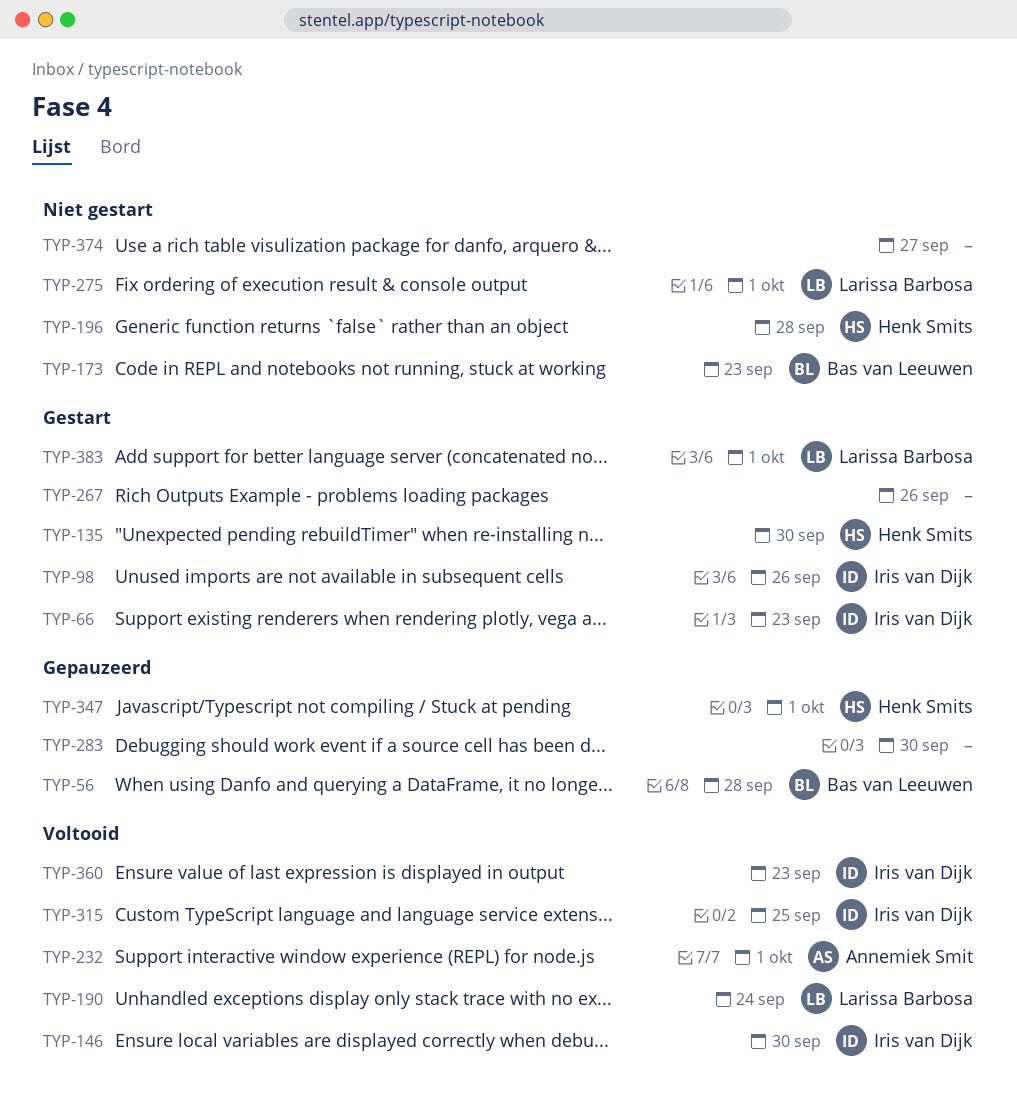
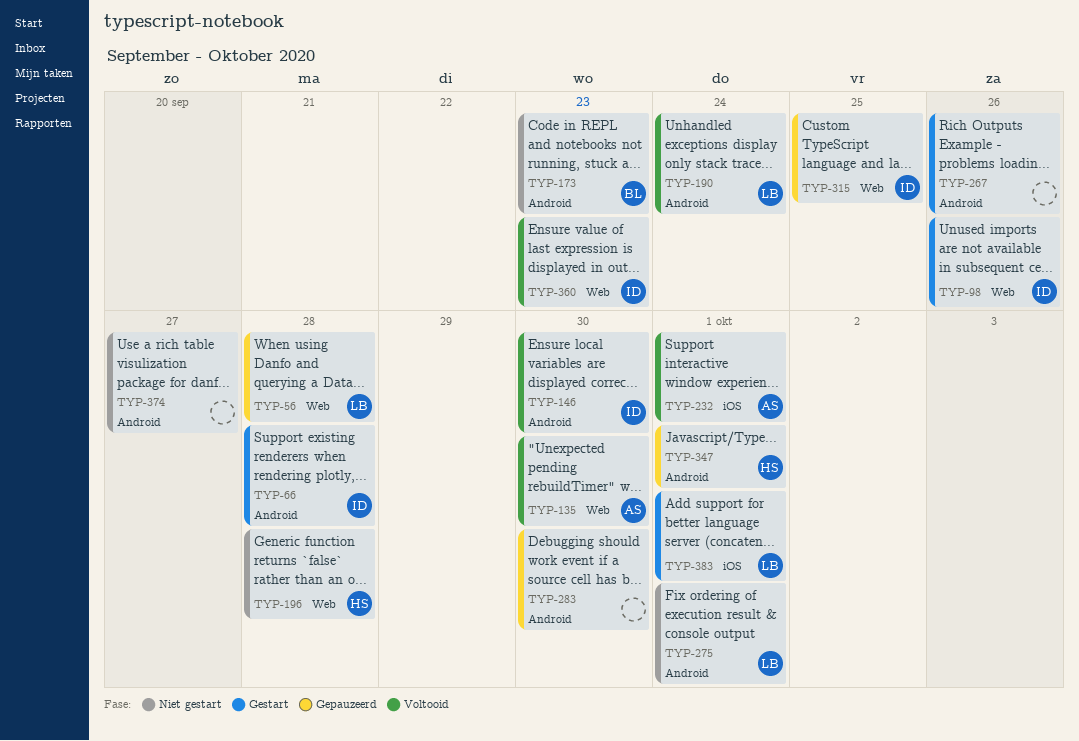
TYP-56, owner: Bas van Leeuwen -> Larissa Barbosa
TYP-66, due: Sep 23 -> Sep 28
TYP-135, status: Gestart -> Voltooid
TYP-135, owner: Henk Smits -> Annemiek Smit
TYP-315, status: Voltooid -> Gepauzeerd

